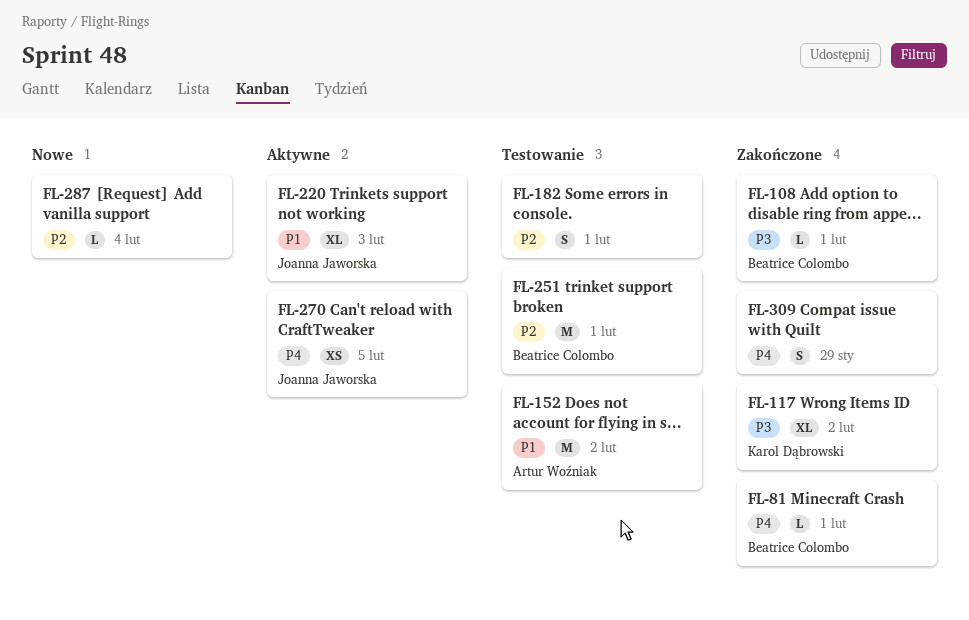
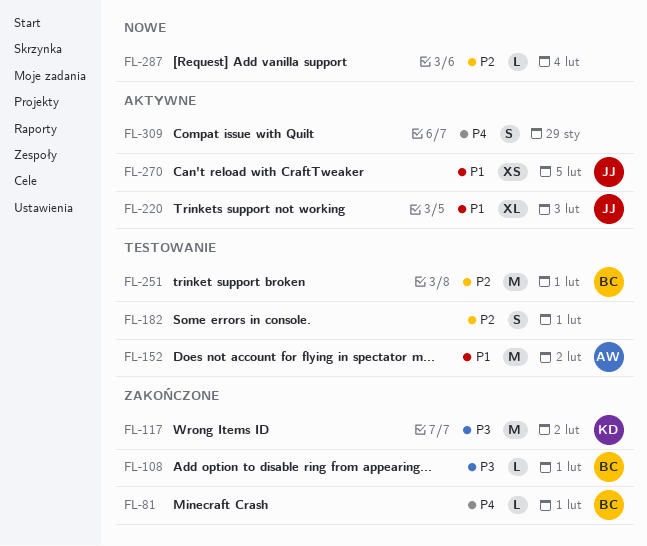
FL-117, estimate: XL -> M
FL-270, priority: P4 -> P1
FL-309, status: Zakończone -> Aktywne

